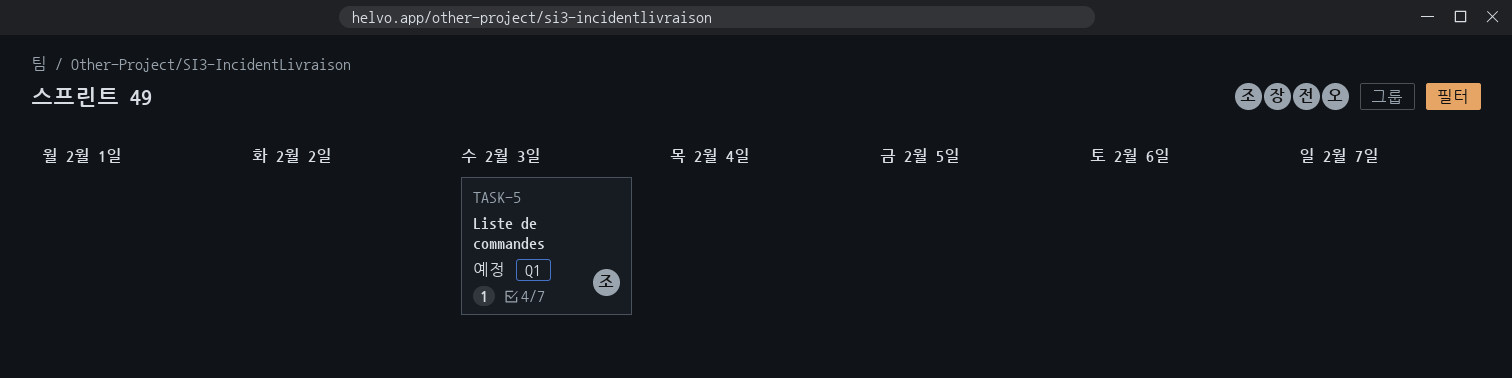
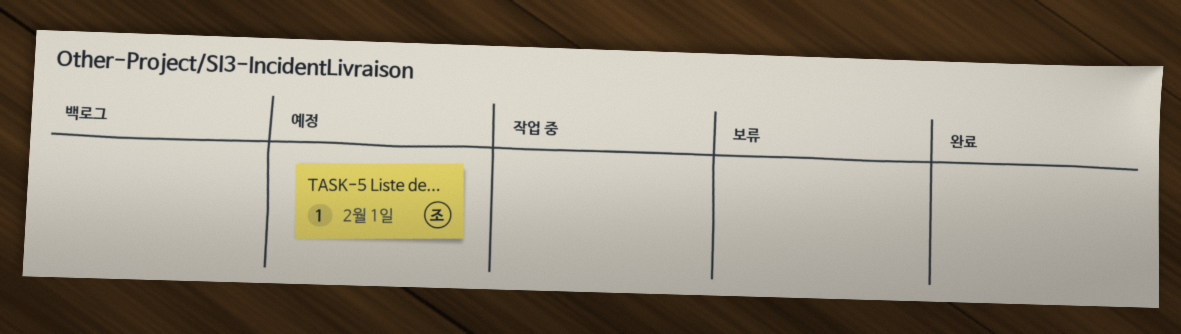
TASK-5, due: Feb 3 -> Feb 1

